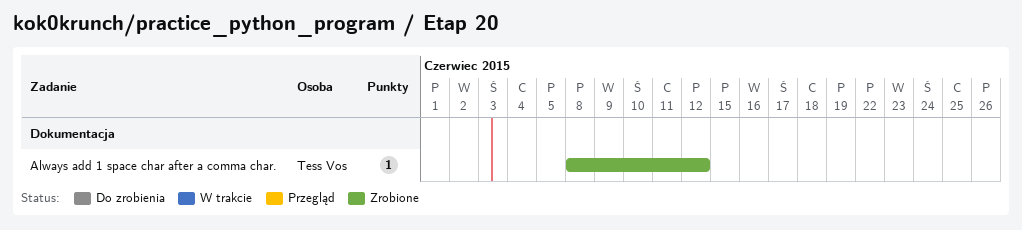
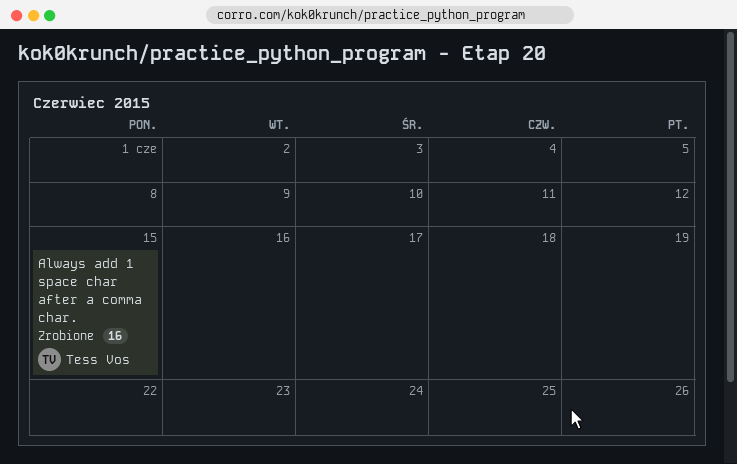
Always add 1 space char after a comma char., estimate: 1 -> 16
Always add 1 space char after a comma char., due: Jun 12 -> Jun 15

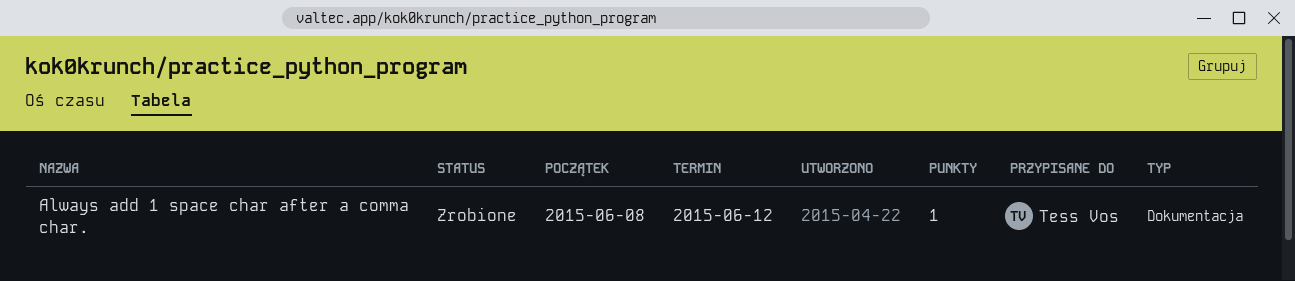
Always add 1 space char after a comma char., estimate: 16 -> 1
Always add 1 space char after a comma char., due: Jun 15 -> Jun 12

